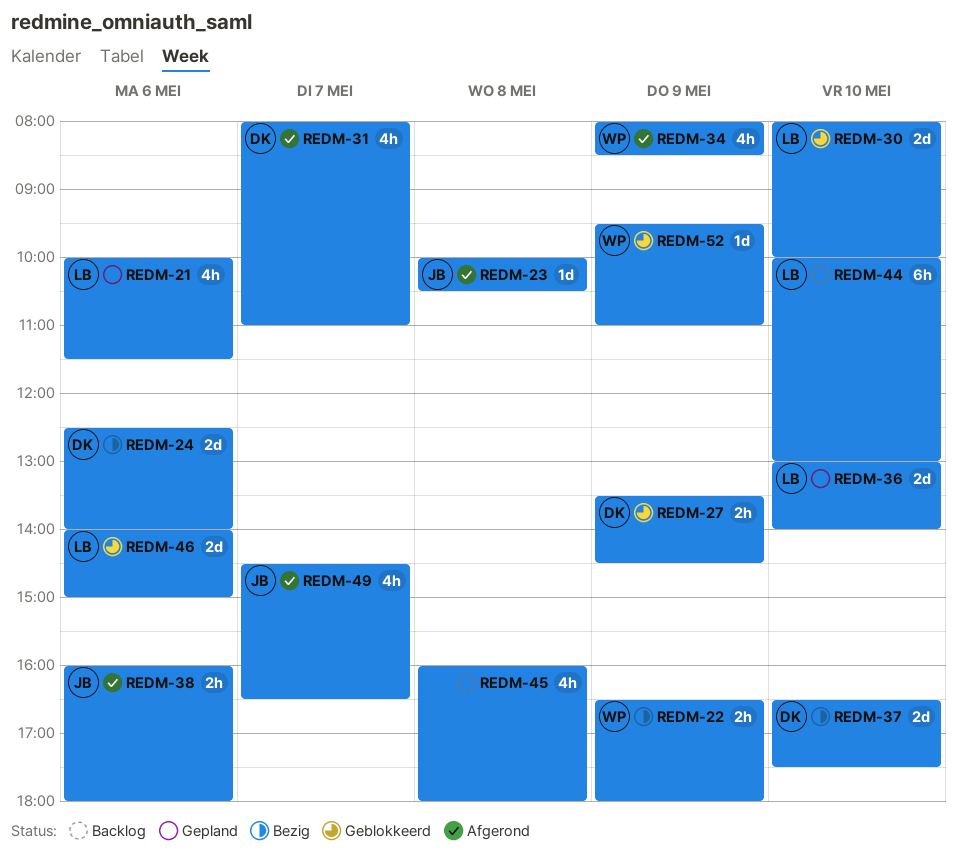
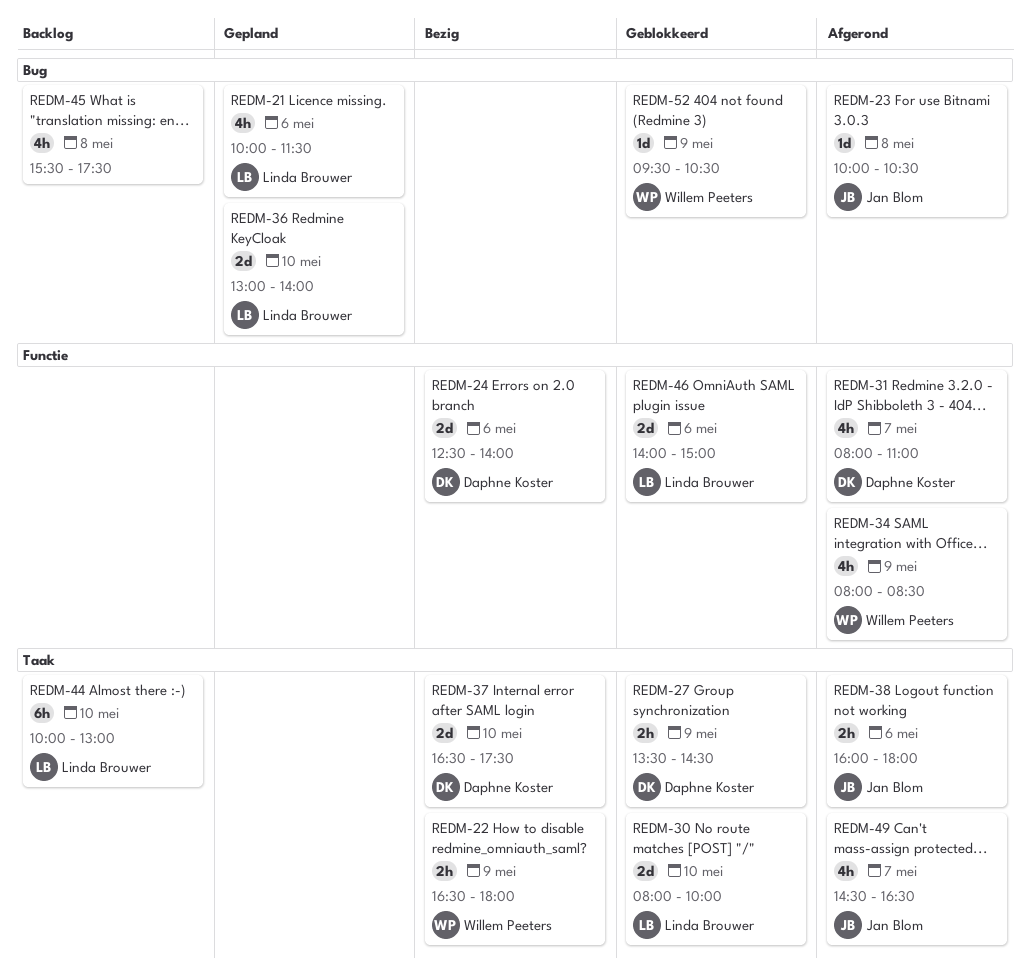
REDM-45, begins: 16:00 -> 15:30
REDM-45, ends: 18:00 -> 17:30
REDM-52, ends: 11:00 -> 10:30

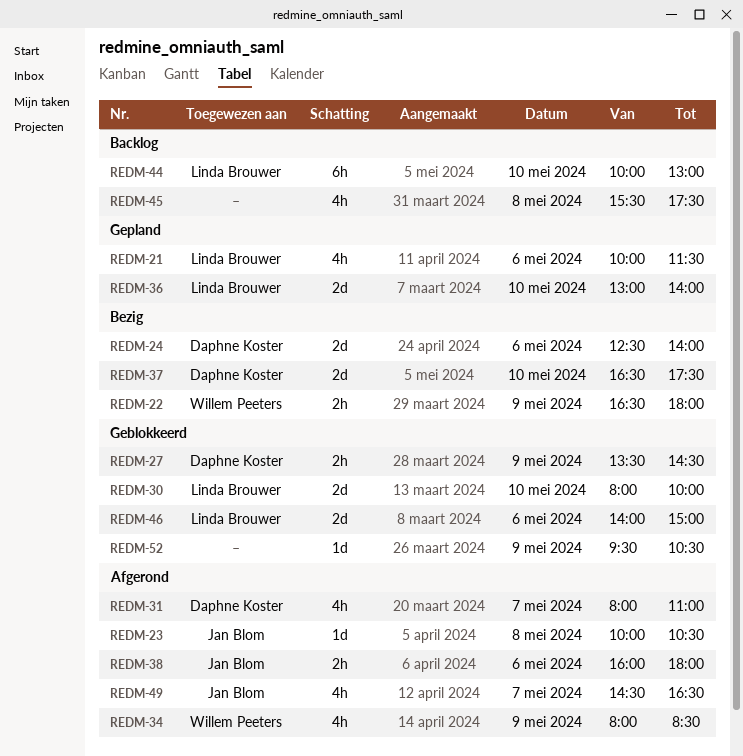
REDM-52, owner: Willem Peeters -> none

